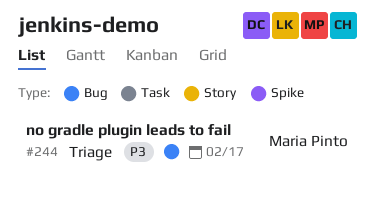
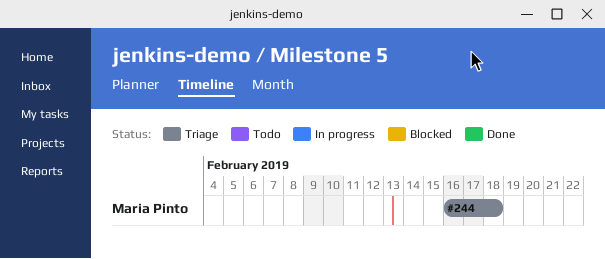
#244, due: Feb 17 -> Feb 18

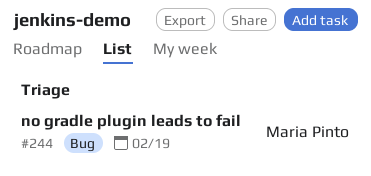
#244, due: Feb 18 -> Feb 19

